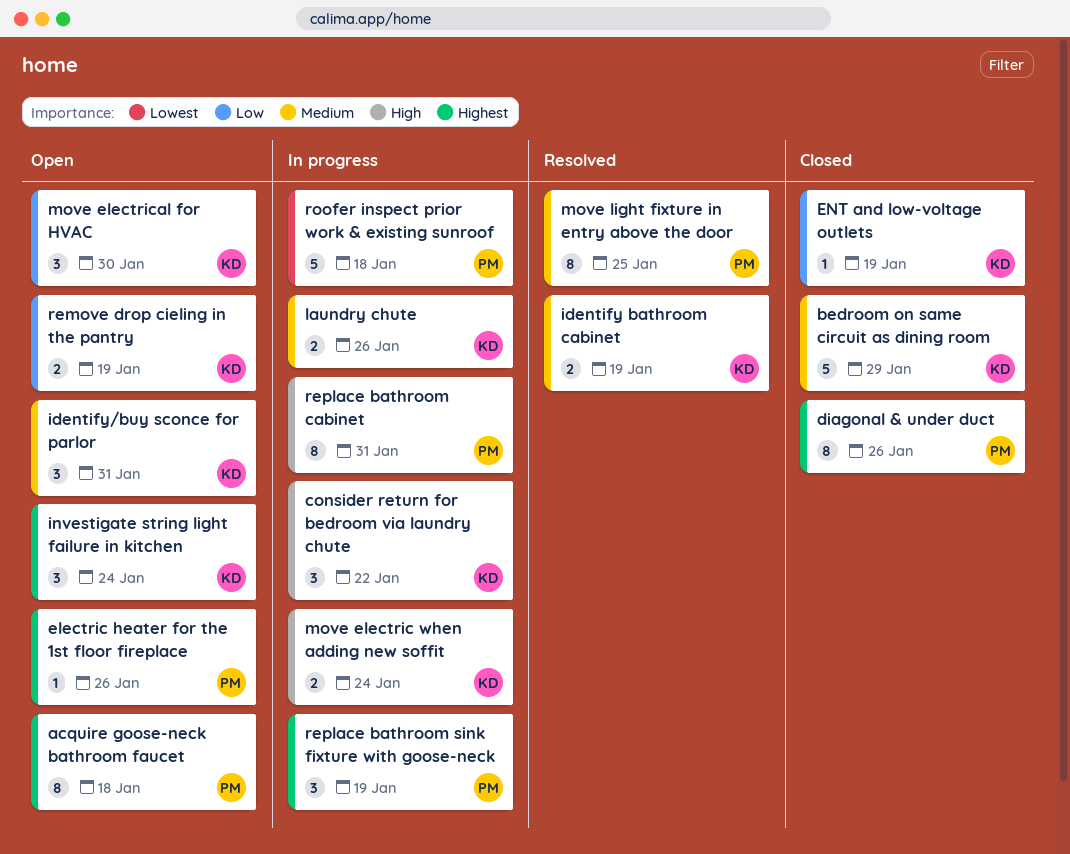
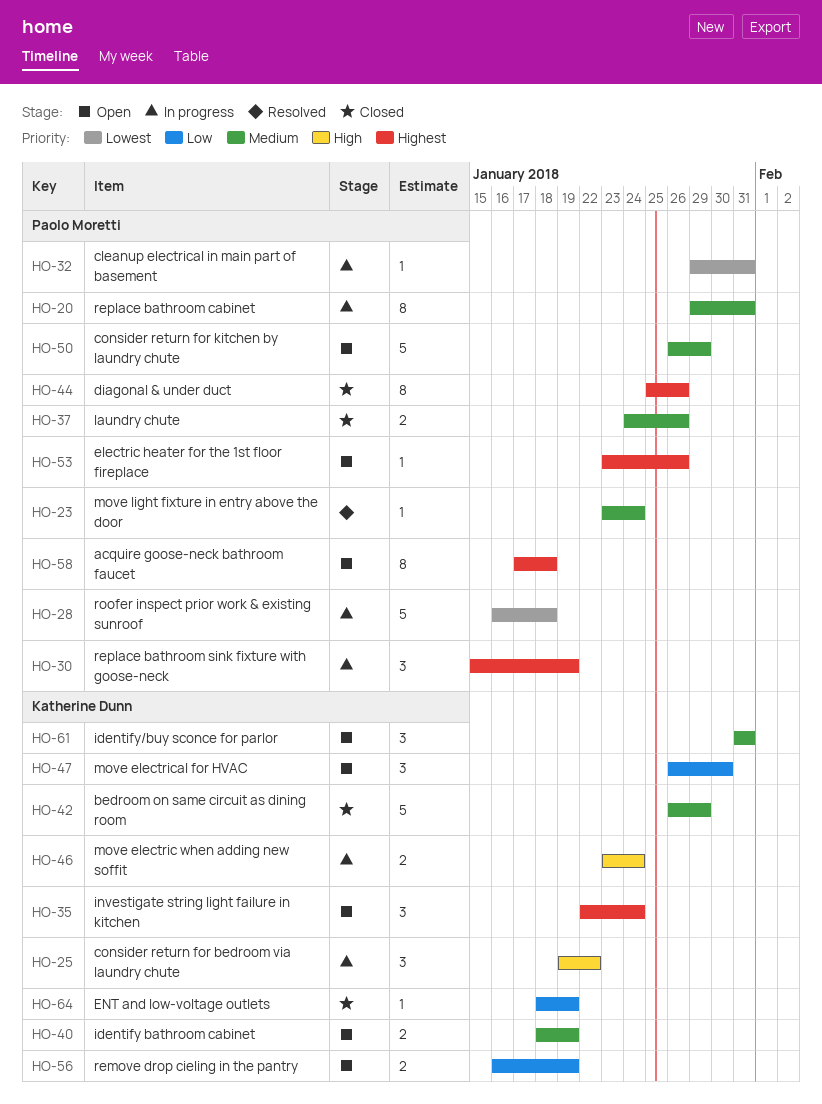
cleanup electrical in main part of basement: none -> present
consider return for kitchen by laundry chute: none -> present
identify bathroom cabinet, status: Resolved -> Open
laundry chute, status: In progress -> Closed
laundry chute, owner: Katherine Dunn -> Paolo Moretti
move light fixture in entry above the door, estimate: 8 -> 1
move light fixture in entry above the door, due: Jan 25 -> Jan 24
replace bathroom cabinet, priority: High -> Medium

